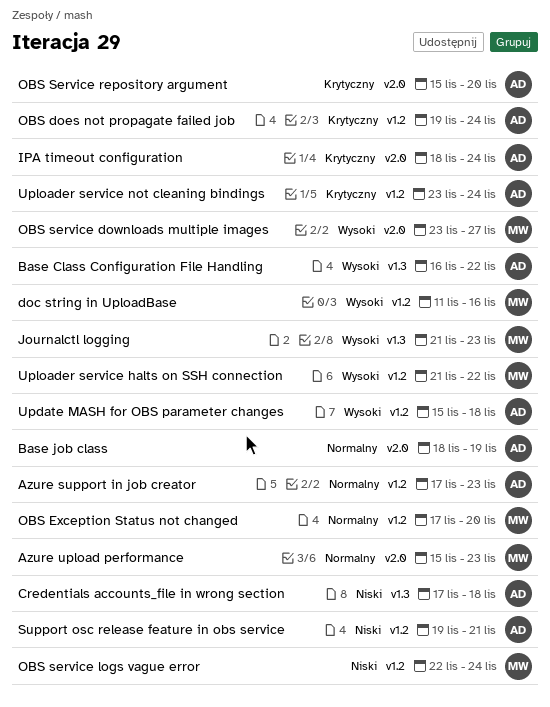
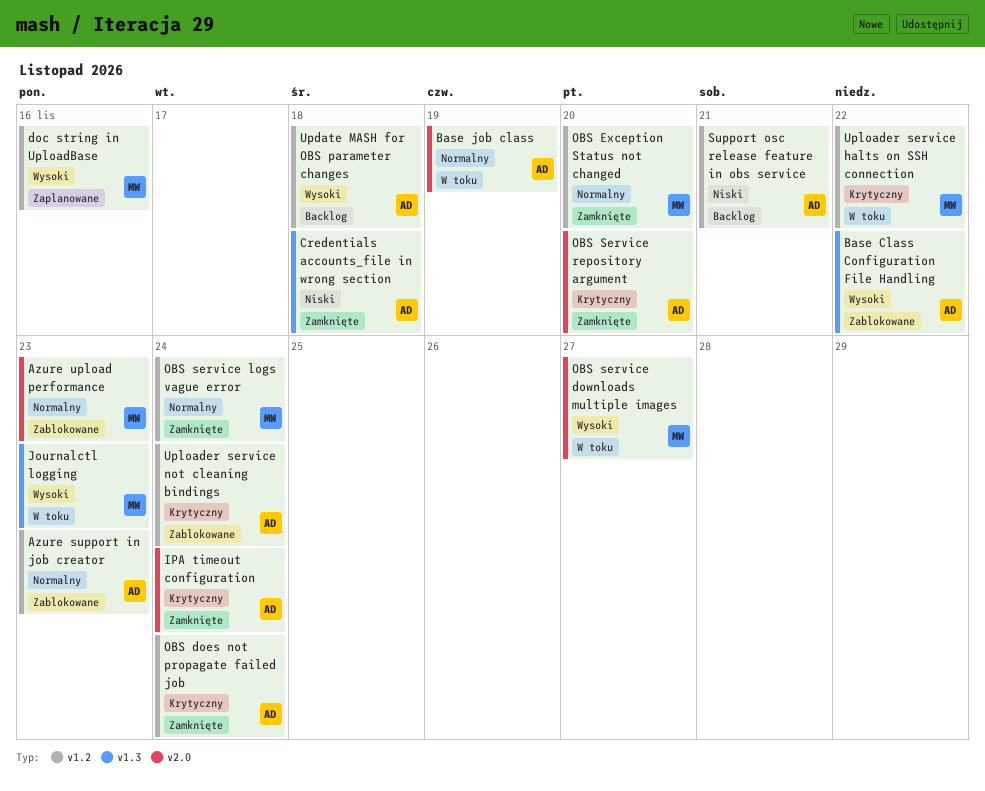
OBS service logs vague error, priority: Niski -> Normalny
Uploader service halts on SSH connection, priority: Wysoki -> Krytyczny

